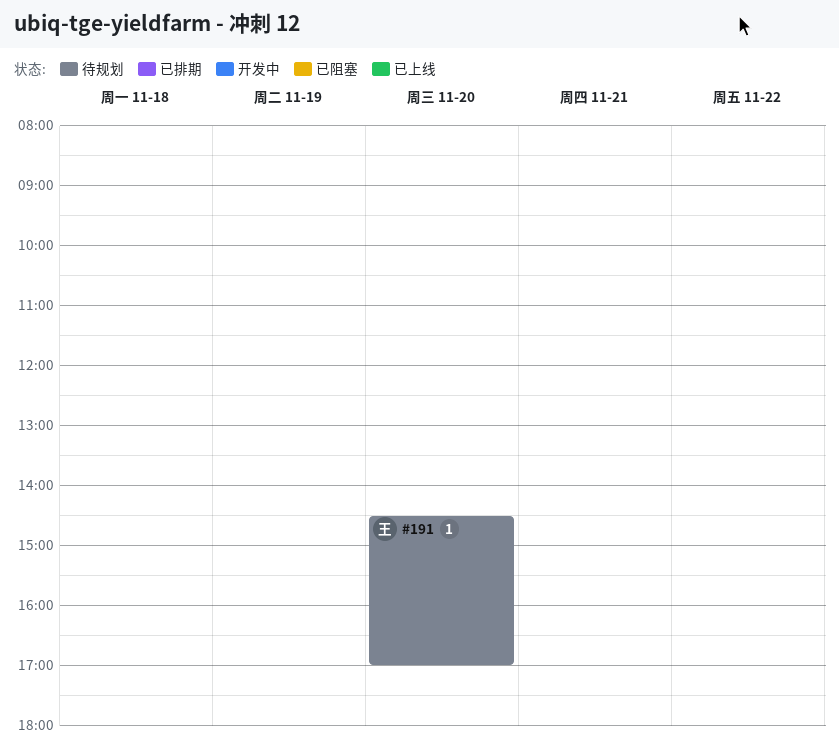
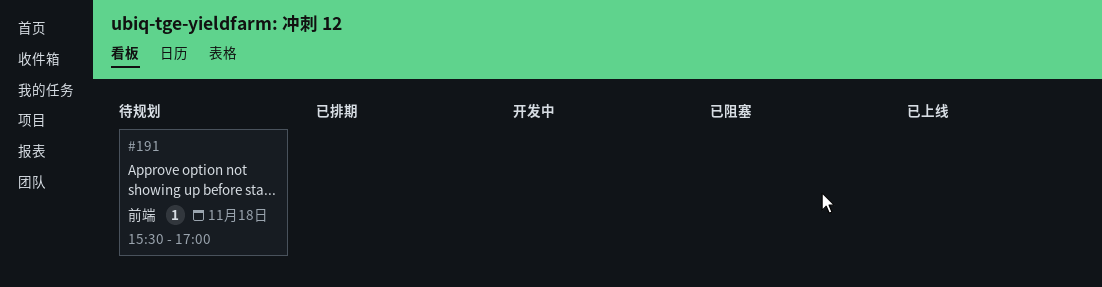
#191, day: Nov 20 -> Nov 18
#191, begins: 14:30 -> 15:30

